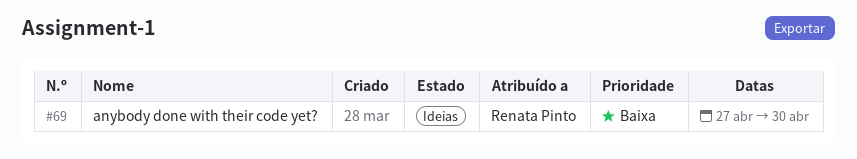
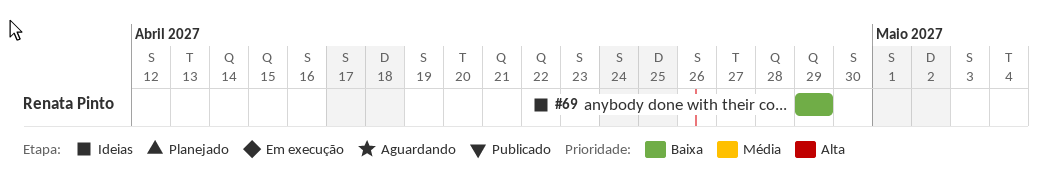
#69, start: Apr 27 -> Apr 29
#69, due: Apr 30 -> Apr 29

